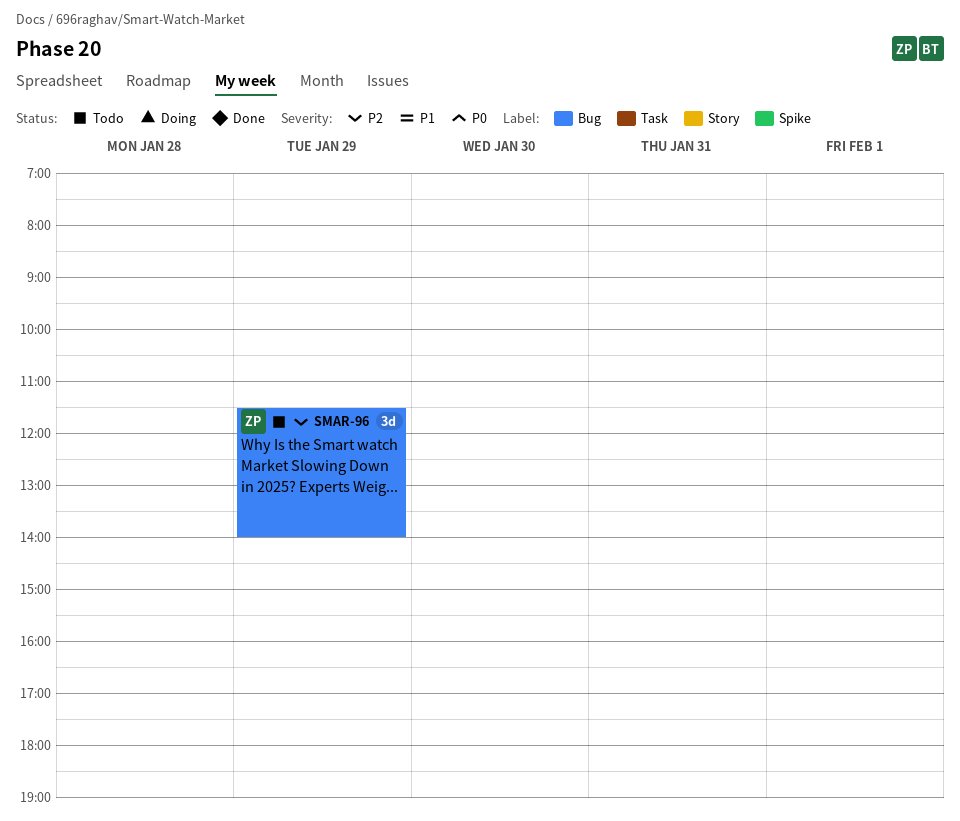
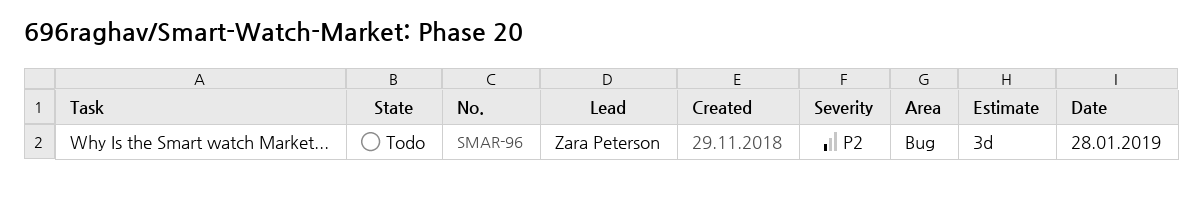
SMAR-96, day: Jan 29 -> Jan 28

